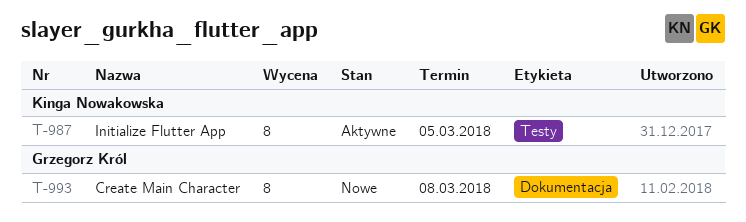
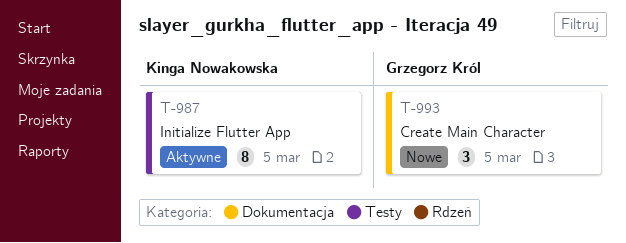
T-993, estimate: 8 -> 3
T-993, due: Mar 8 -> Mar 5

